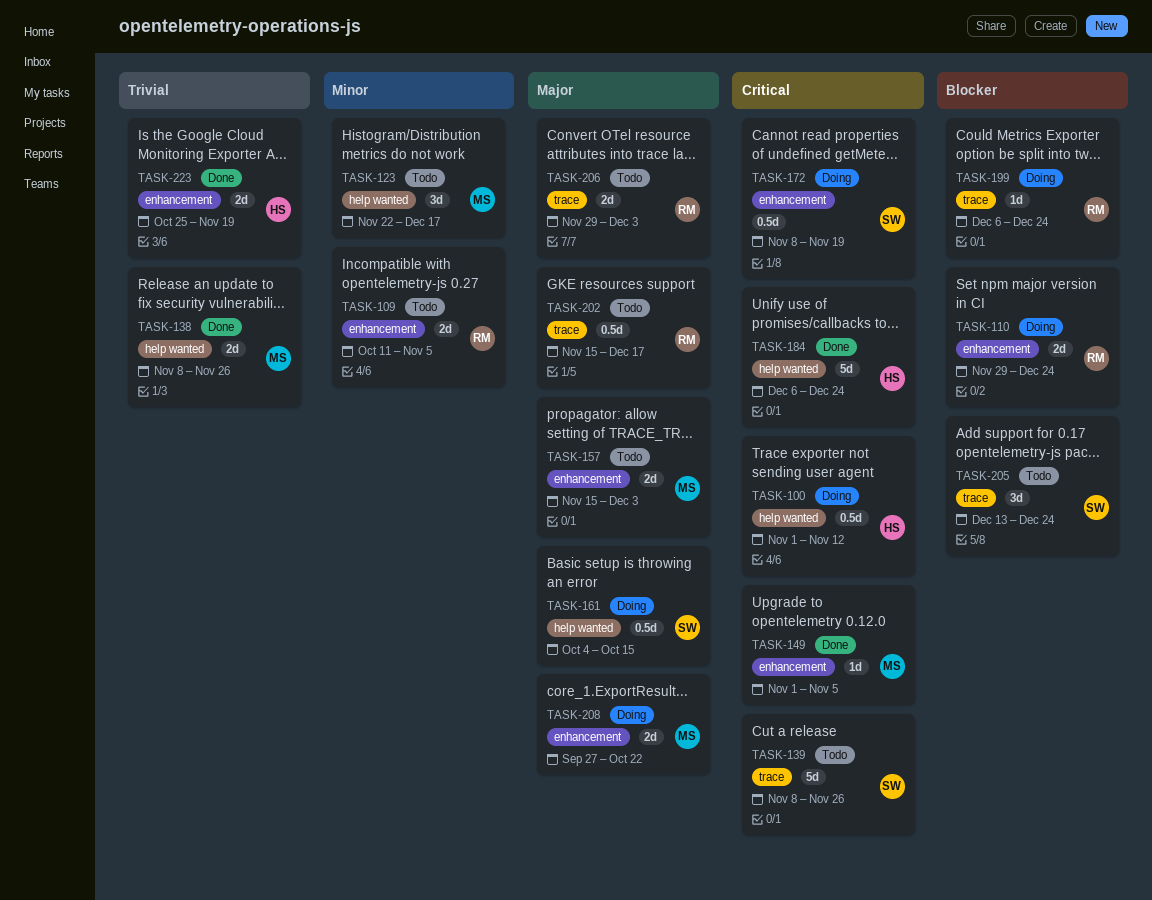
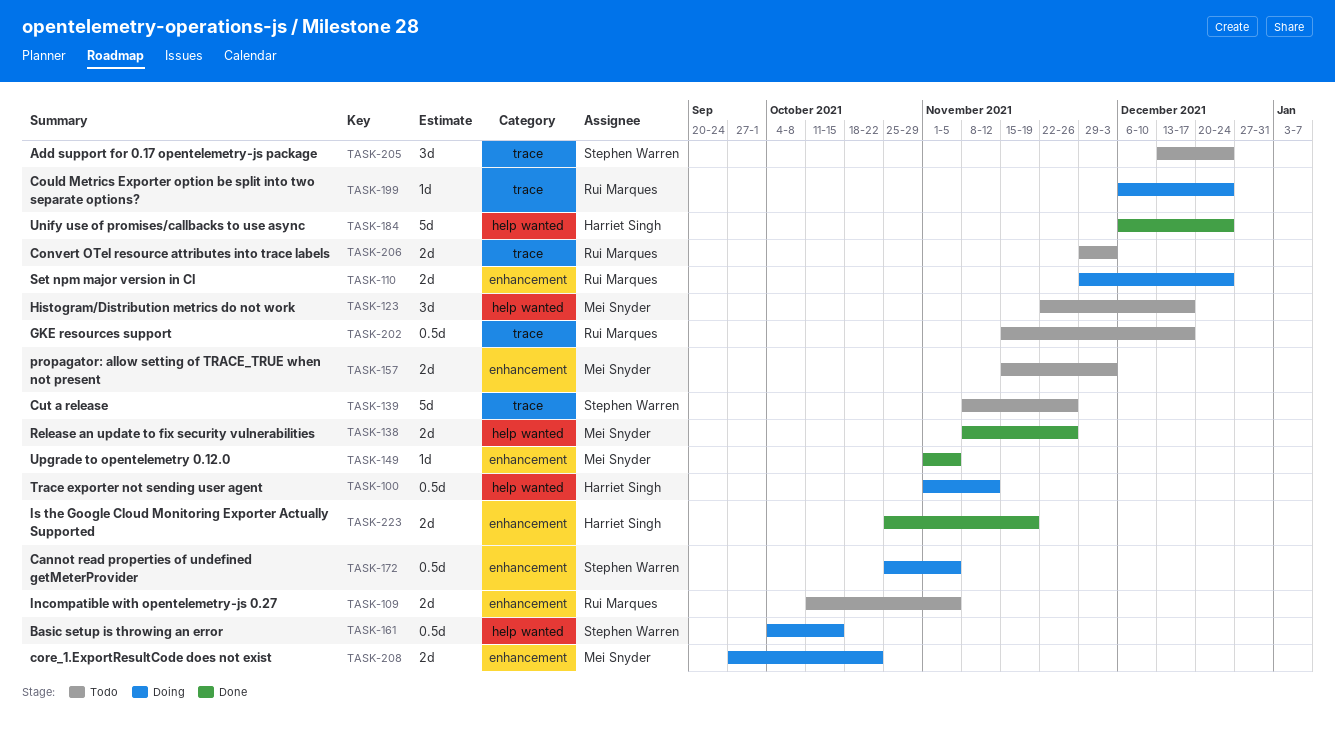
TASK-172, start: Nov 8 -> Oct 25
TASK-172, due: Nov 19 -> Nov 5

